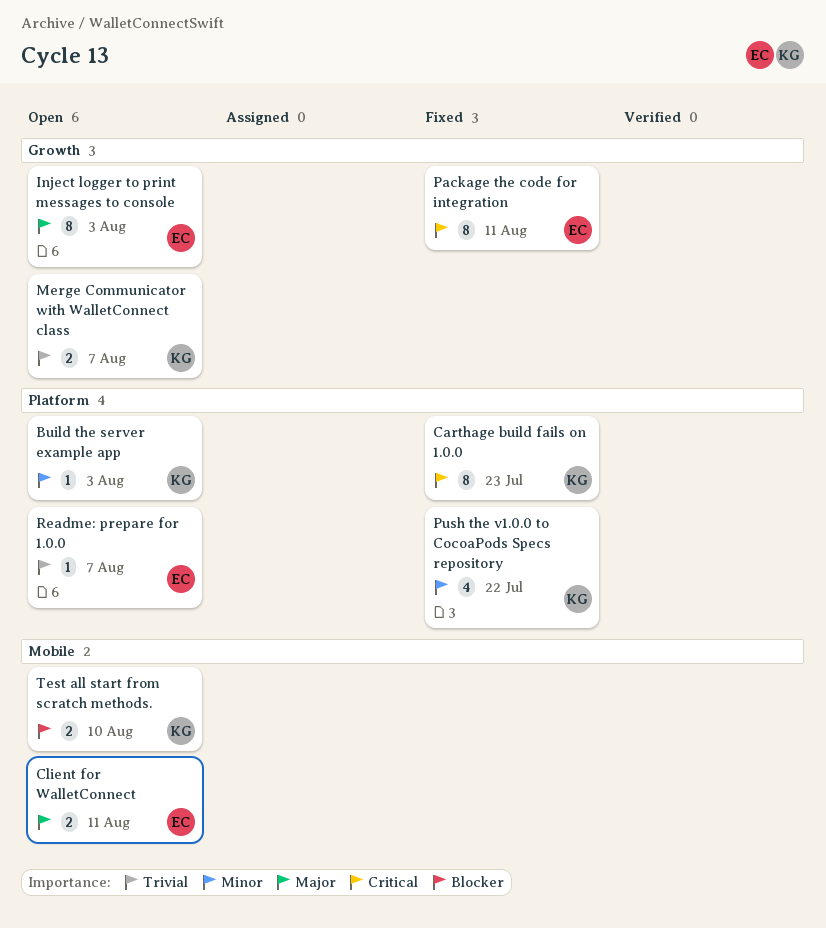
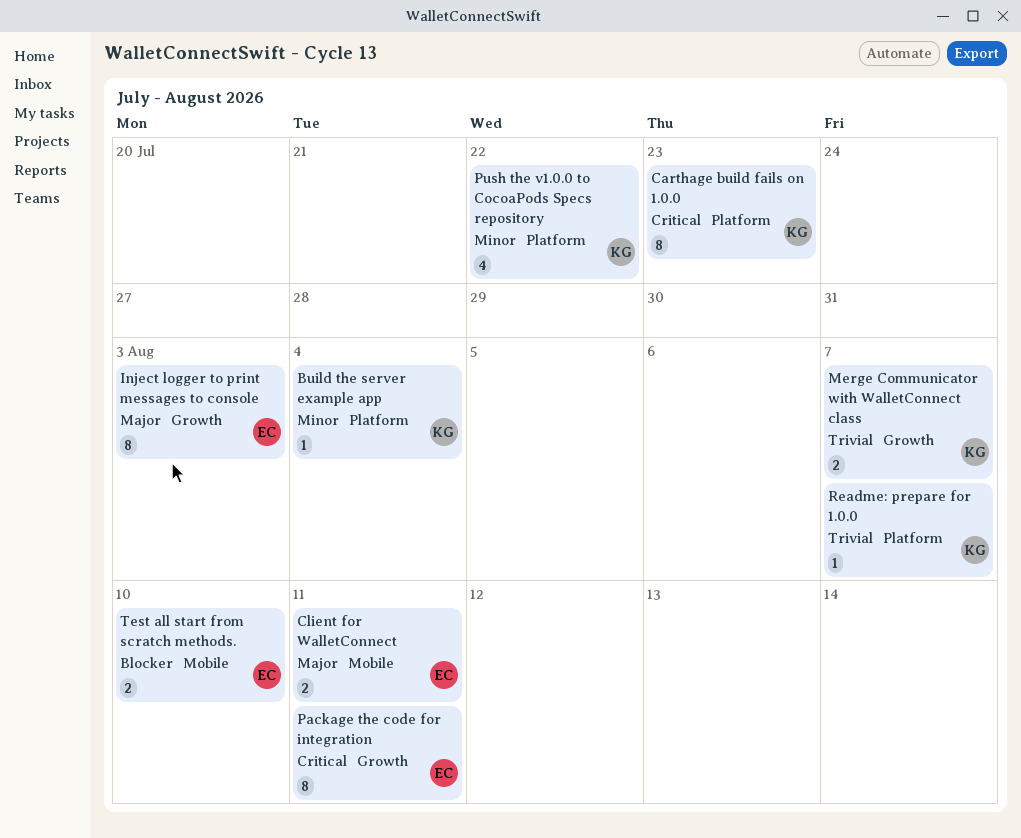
Build the server example app, due: Aug 3 -> Aug 4
Readme: prepare for 1.0.0, owner: EC -> KG
Test all start from scratch methods., owner: KG -> EC

